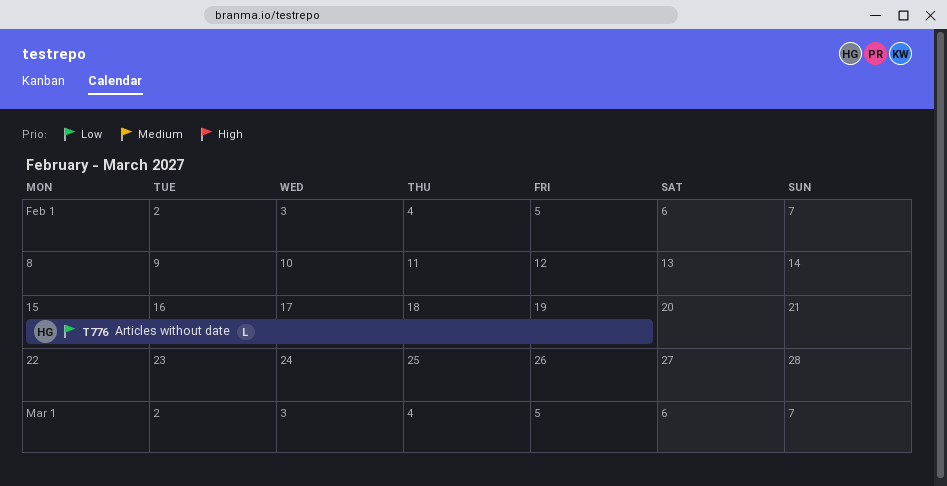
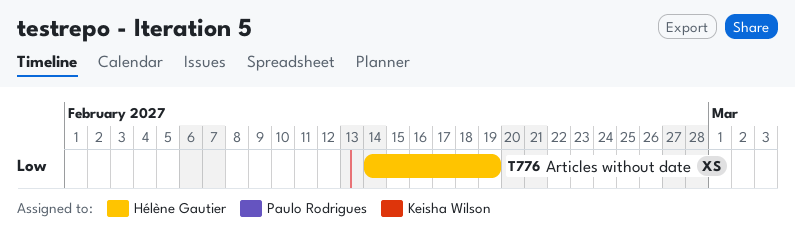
T776, estimate: L -> XS
T776, start: Feb 15 -> Feb 14

